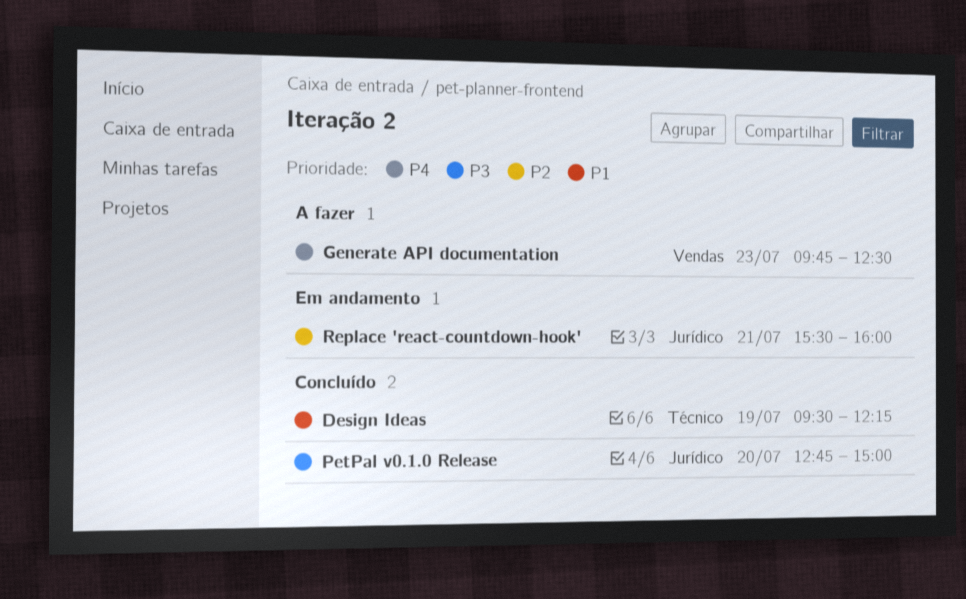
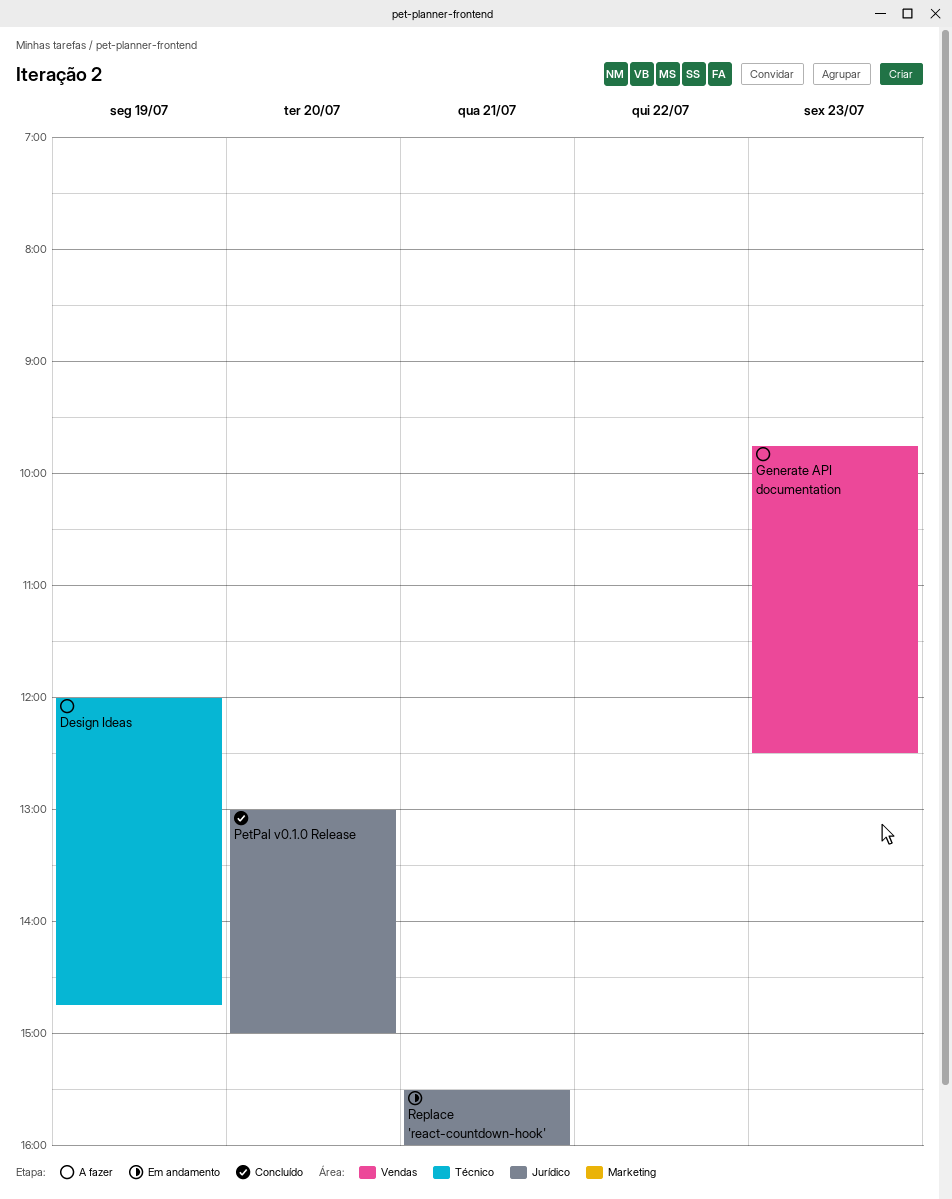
Design Ideas, status: Concluído -> A fazer
Design Ideas, begins: 09:30 -> 12:00
Design Ideas, ends: 12:15 -> 14:45
PetPal v0.1.0 Release, begins: 12:45 -> 13:00

